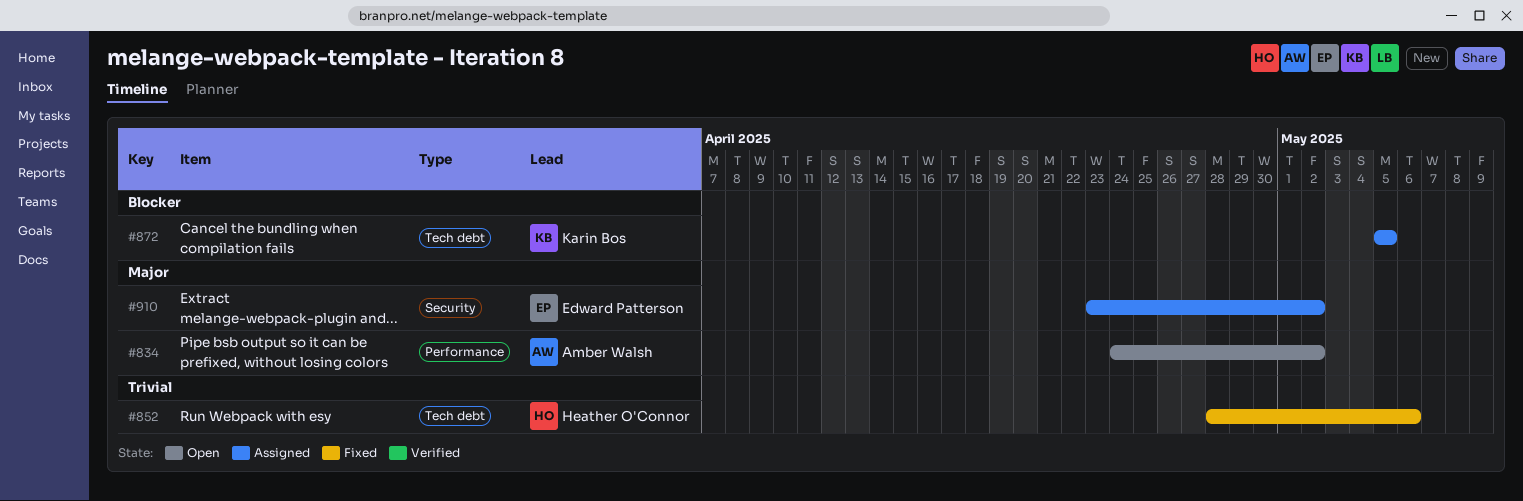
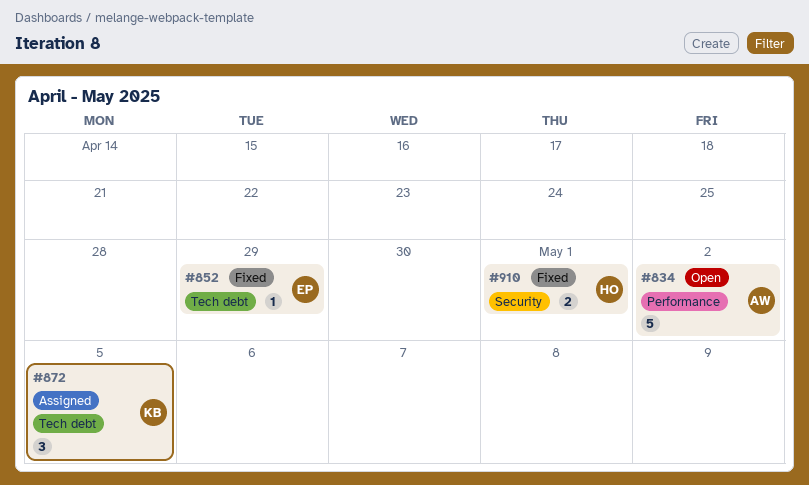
#852, owner: Heather O'Connor -> Edward Patterson
#852, due: May 6 -> Apr 29
#910, status: Assigned -> Fixed
#910, owner: Edward Patterson -> Heather O'Connor
#910, due: May 2 -> May 1

